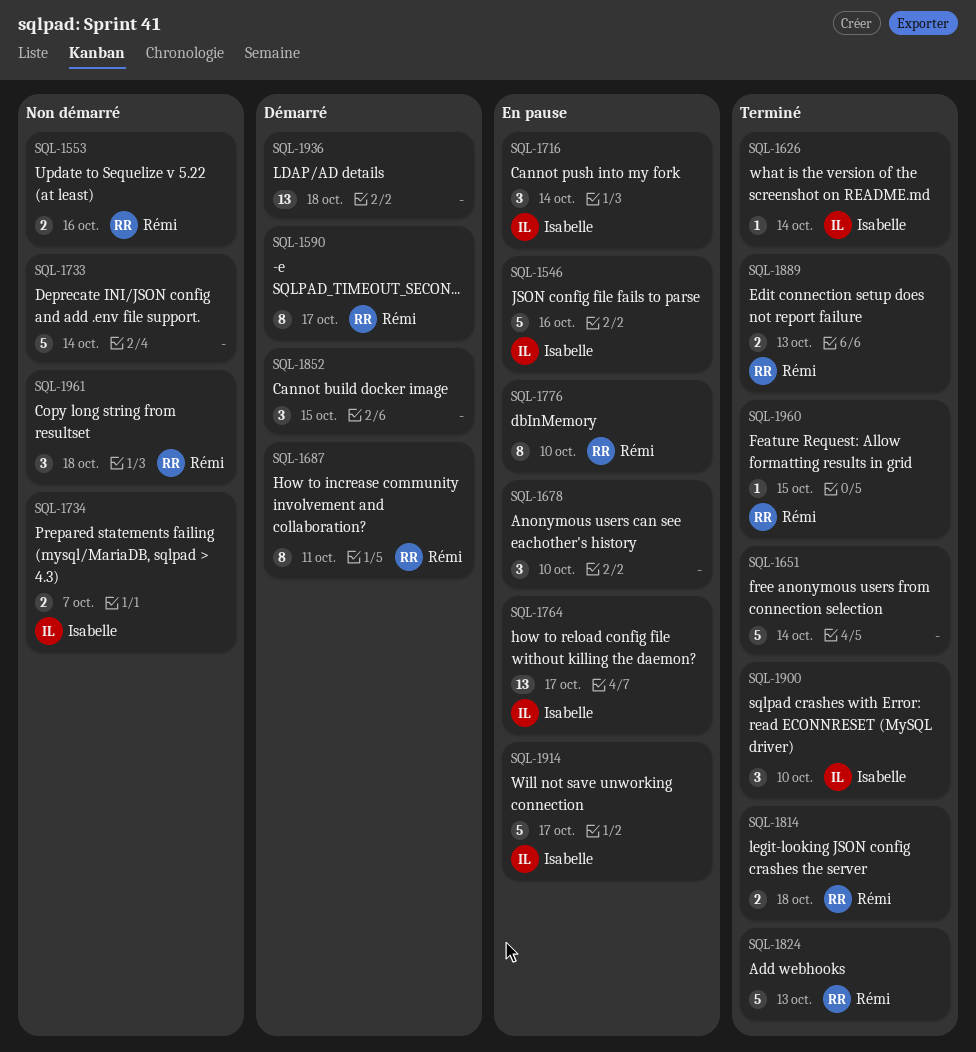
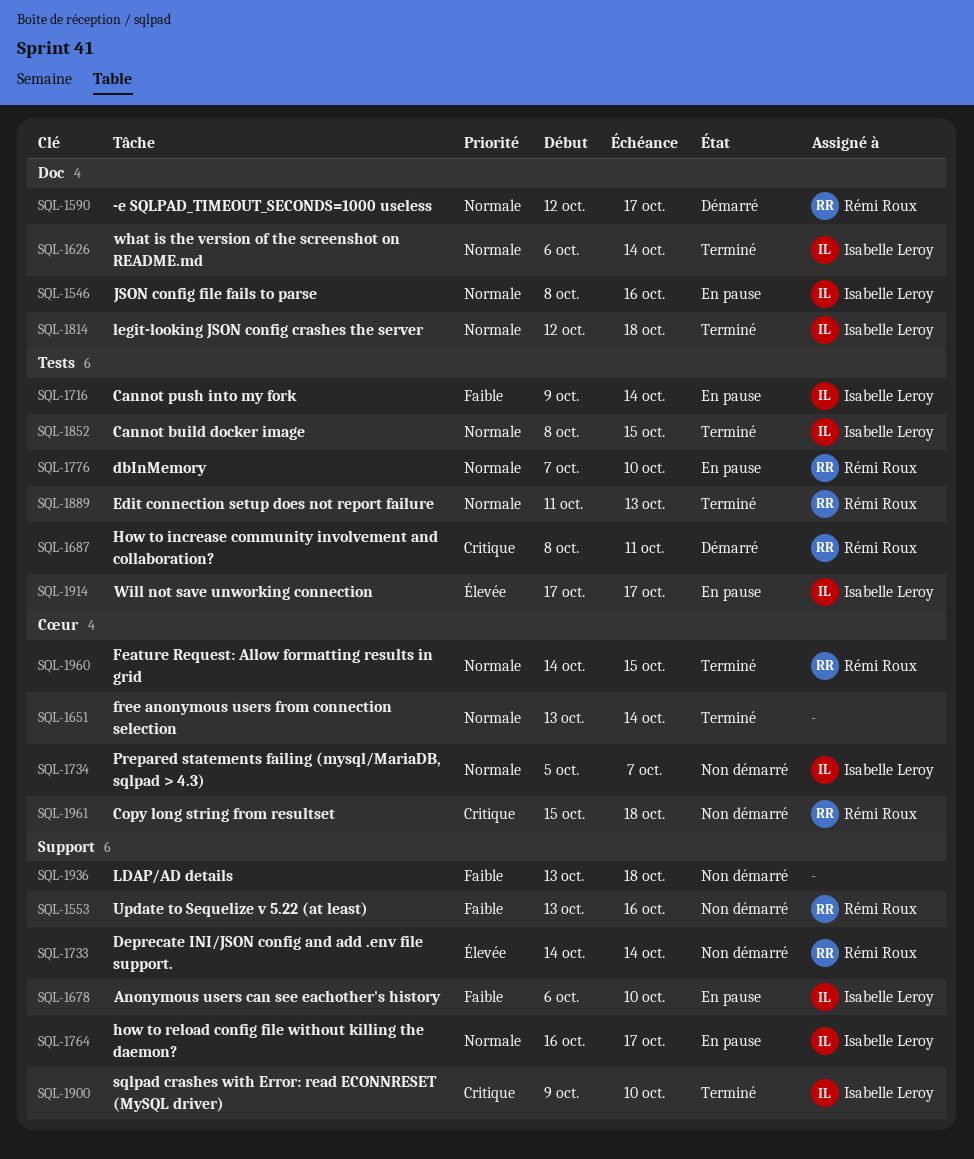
SQL-1678, owner: none -> Isabelle Leroy
SQL-1733, owner: none -> Rémi Roux
SQL-1814, owner: Rémi Roux -> Isabelle Leroy
SQL-1824: present -> none
SQL-1852, status: Démarré -> Terminé
SQL-1852, owner: none -> Isabelle Leroy
SQL-1936, status: Démarré -> Non démarré

